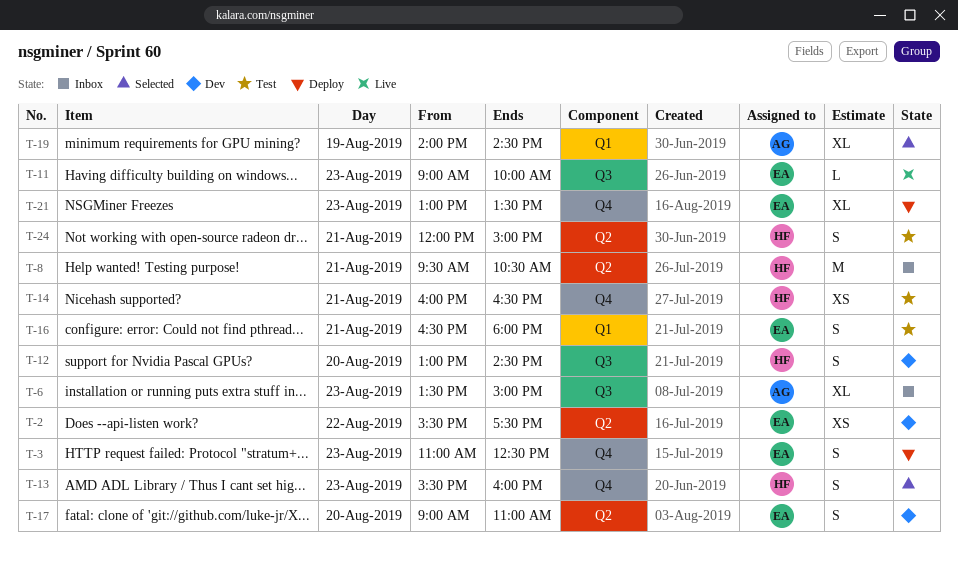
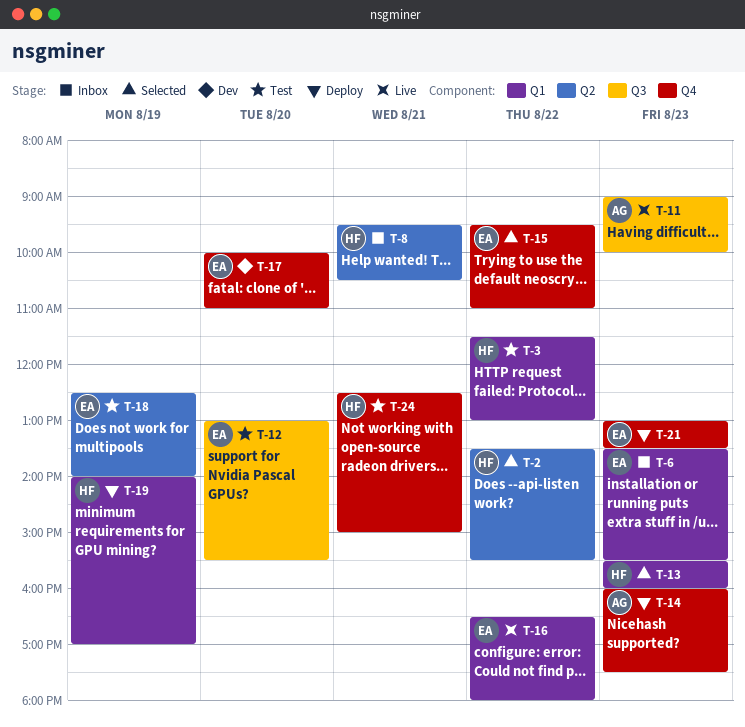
T-2, status: Dev -> Selected
T-2, owner: EA -> HF
T-2, begins: 15:30 -> 13:30
T-2, ends: 17:30 -> 15:30
T-3, status: Deploy -> Test
T-3, owner: EA -> HF
T-3, label: Q4 -> Q1
T-3, day: Aug 23 -> Aug 22
T-3, begins: 11:00 -> 11:30
T-3, ends: 12:30 -> 13:00
T-6, owner: AG -> EA
T-6, label: Q3 -> Q1
T-6, ends: 15:00 -> 15:30
T-11, owner: EA -> AG
T-12, status: Dev -> Test
T-12, owner: HF -> EA
T-12, ends: 14:30 -> 15:30
T-13, label: Q4 -> Q1
T-14, status: Test -> Deploy
T-14, owner: HF -> AG
T-14, day: Aug 21 -> Aug 23
T-14, ends: 16:30 -> 17:30
T-15: none -> present
T-16, status: Test -> Live
T-16, day: Aug 21 -> Aug 22
T-17, label: Q2 -> Q4
T-17, begins: 09:00 -> 10:00
T-18: none -> present
T-19, status: Selected -> Deploy
T-19, owner: AG -> HF
T-19, ends: 14:30 -> 17:00
T-24, label: Q2 -> Q4
T-24, begins: 12:00 -> 12:30

